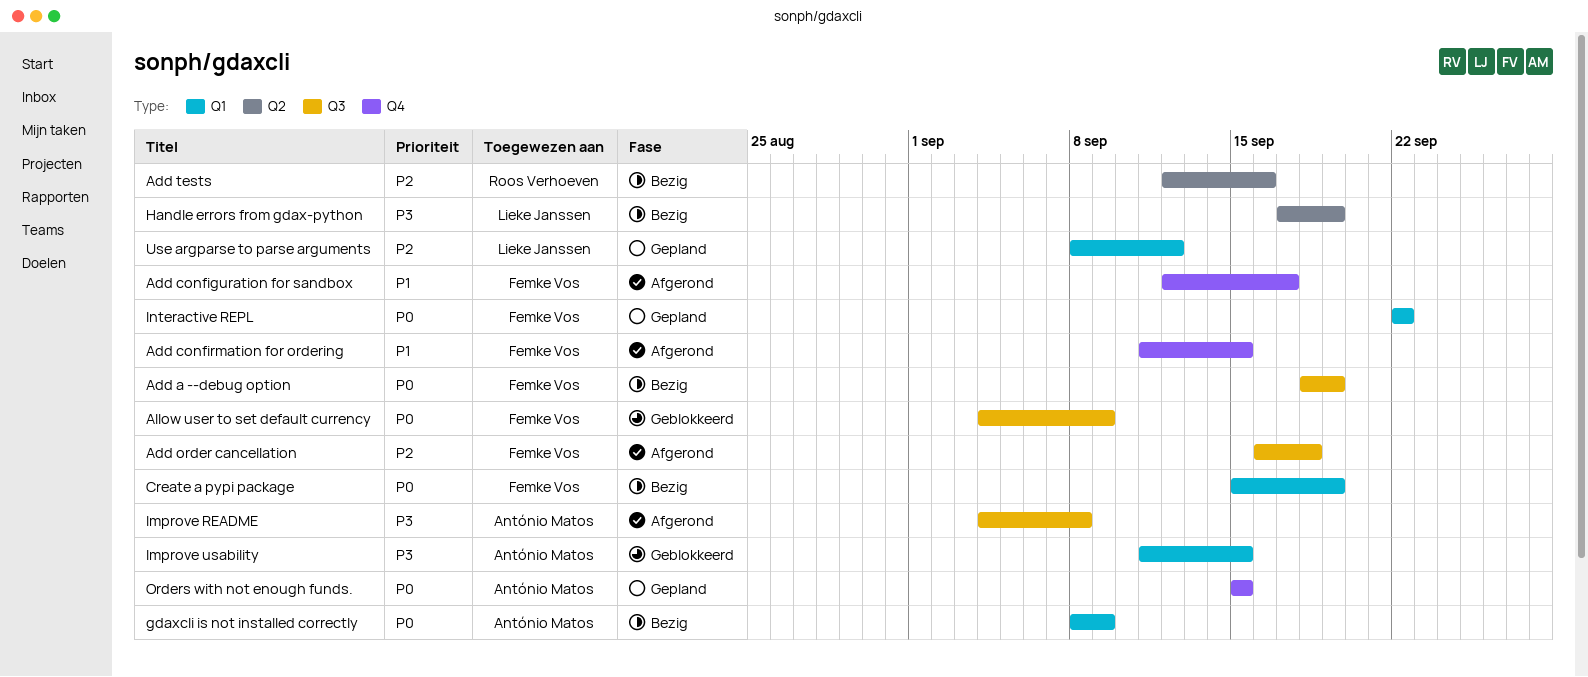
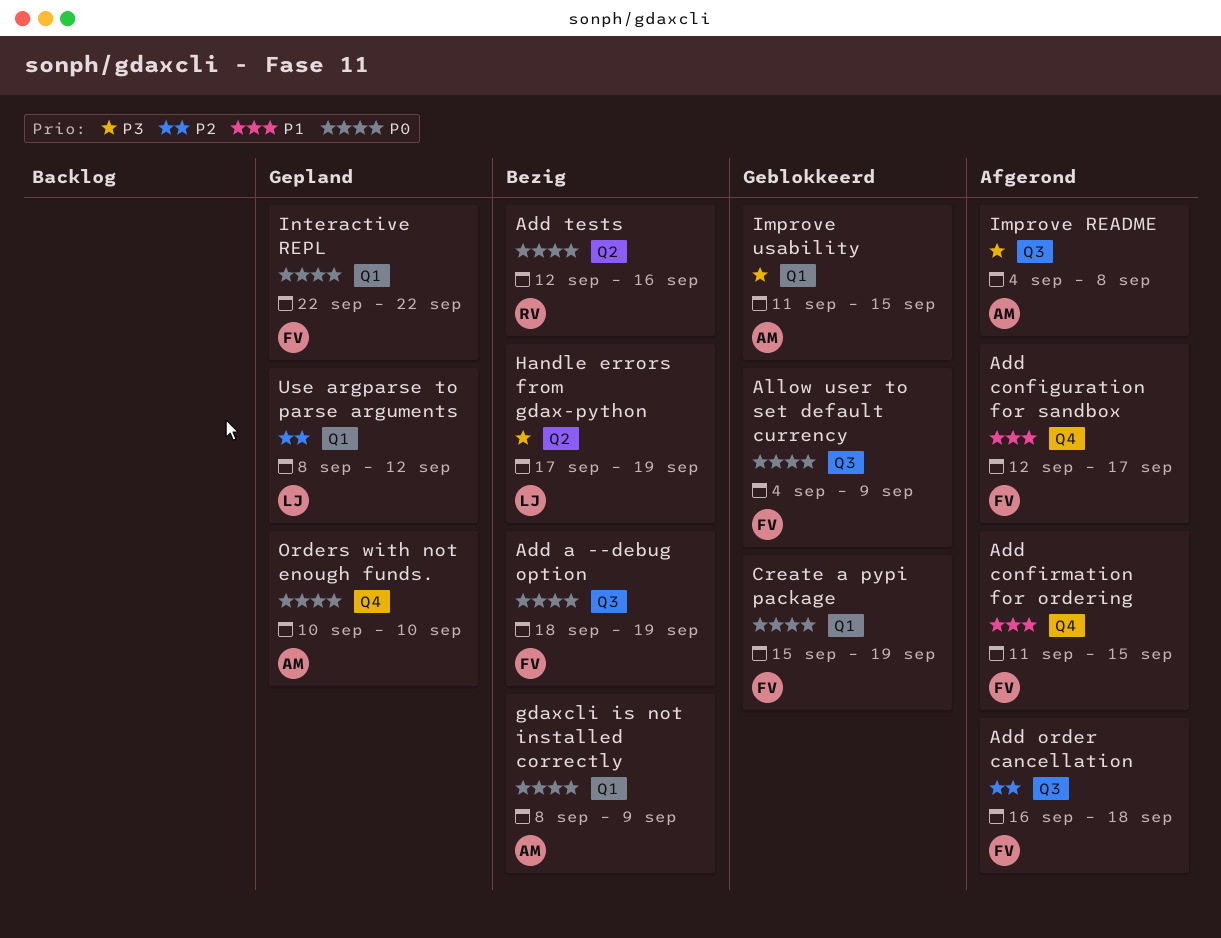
Add tests, priority: P2 -> P0
Create a pypi package, status: Bezig -> Geblokkeerd
Orders with not enough funds., start: Sep 15 -> Sep 10
Orders with not enough funds., due: Sep 15 -> Sep 10

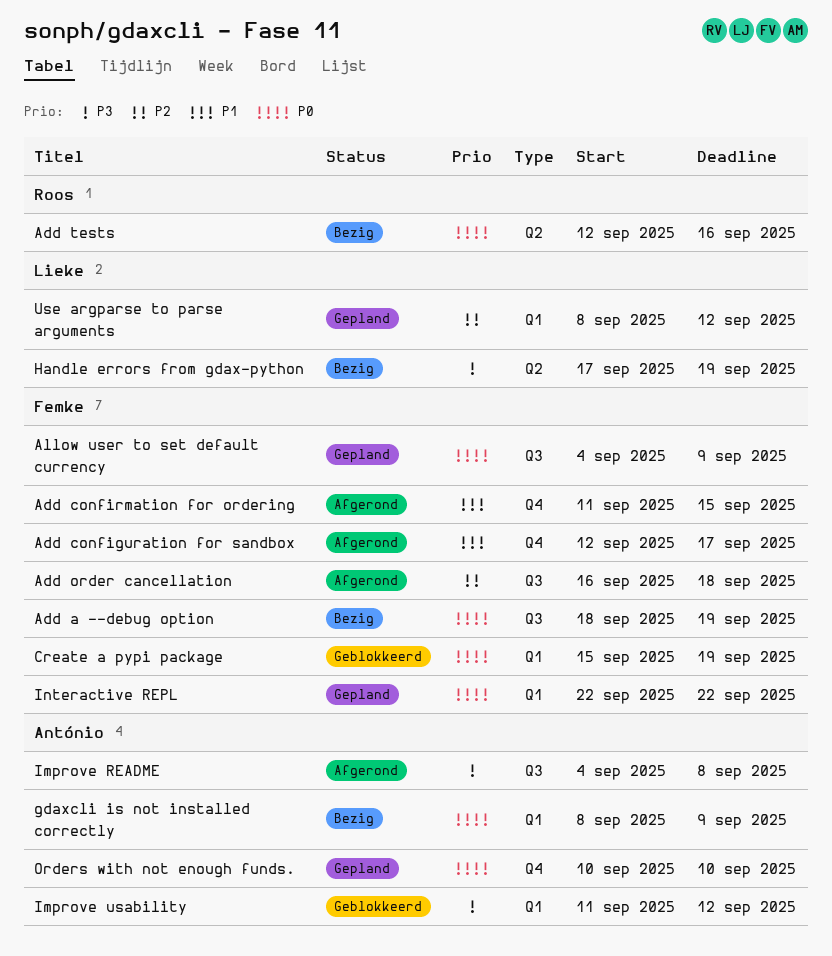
Allow user to set default currency, status: Geblokkeerd -> Gepland
Improve usability, due: Sep 15 -> Sep 12

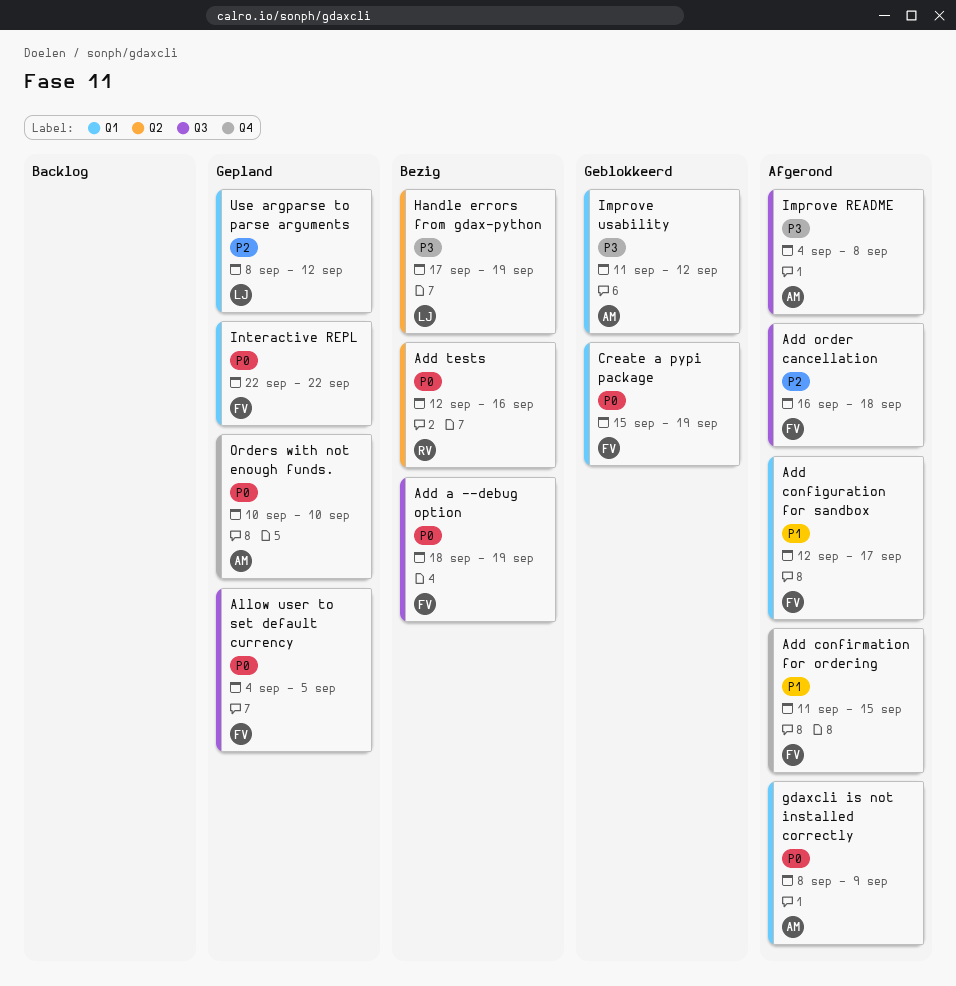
Add configuration for sandbox, label: Q4 -> Q1
Allow user to set default currency, due: Sep 9 -> Sep 5
gdaxcli is not installed correctly, status: Bezig -> Afgerond

